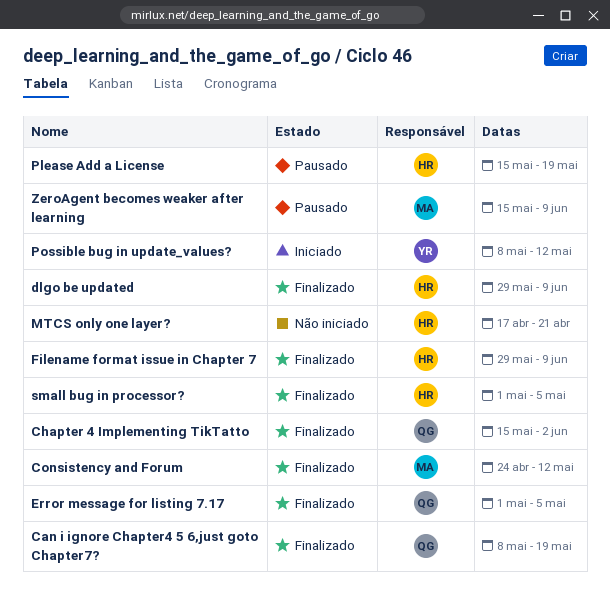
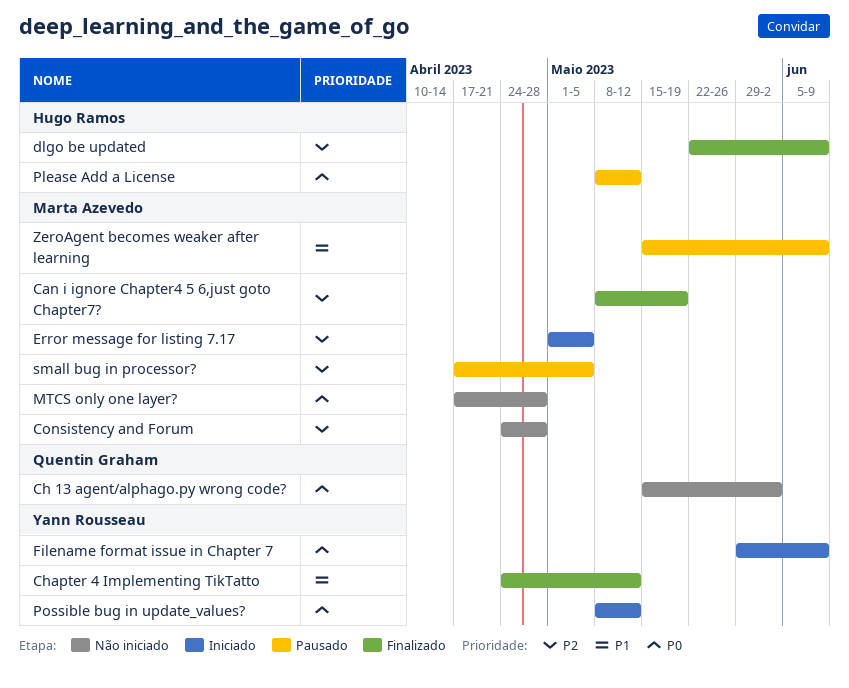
Can i ignore Chapter4 5 6,just goto Chapter7?, owner: Quentin Graham -> Marta Azevedo
Ch 13 agent/alphago.py wrong code?: none -> present
Chapter 4 Implementing TikTatto, owner: Quentin Graham -> Yann Rousseau
Chapter 4 Implementing TikTatto, start: May 15 -> Apr 24
Chapter 4 Implementing TikTatto, due: Jun 2 -> May 12
Consistency and Forum, status: Finalizado -> Não iniciado
Consistency and Forum, due: May 12 -> Apr 28
dlgo be updated, start: May 29 -> May 22
Error message for listing 7.17, status: Finalizado -> Iniciado
Error message for listing 7.17, owner: Quentin Graham -> Marta Azevedo
Filename format issue in Chapter 7, status: Finalizado -> Iniciado
Filename format issue in Chapter 7, owner: Hugo Ramos -> Yann Rousseau
MTCS only one layer?, owner: Hugo Ramos -> Marta Azevedo
MTCS only one layer?, due: Apr 21 -> Apr 28
Please Add a License, start: May 15 -> May 8
Please Add a License, due: May 19 -> May 12
small bug in processor?, status: Finalizado -> Pausado
small bug in processor?, owner: Hugo Ramos -> Marta Azevedo
small bug in processor?, start: May 1 -> Apr 17

